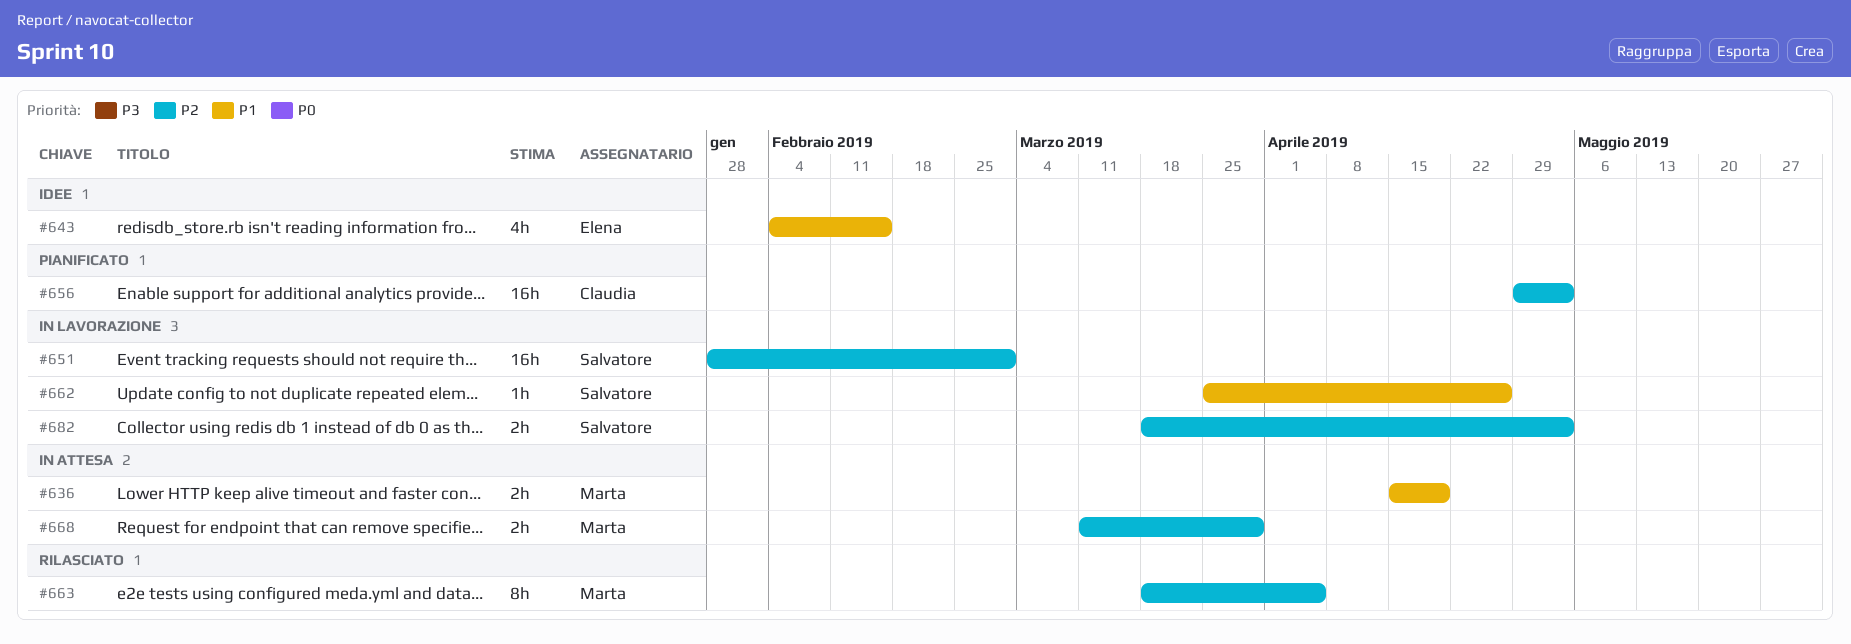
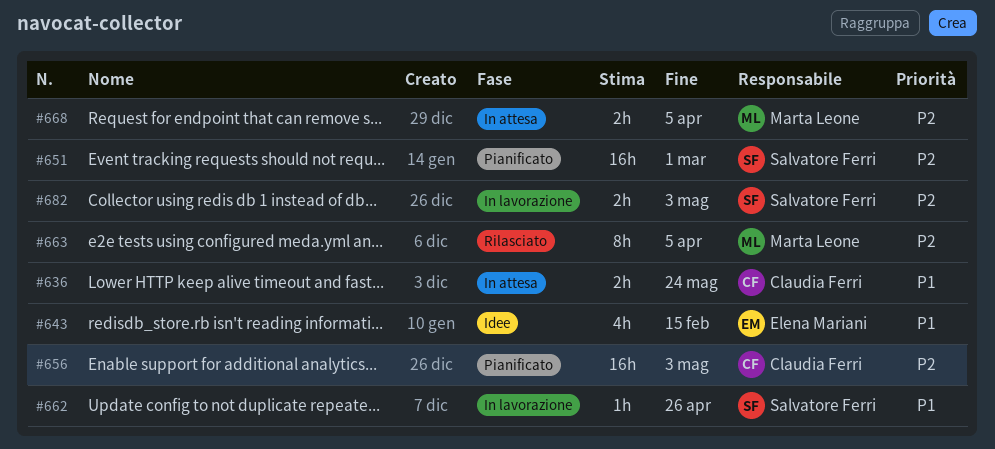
#636, owner: Marta Leone -> Claudia Ferri
#636, due: Apr 19 -> May 24
#651, status: In lavorazione -> Pianificato
#668, due: Mar 29 -> Apr 5

